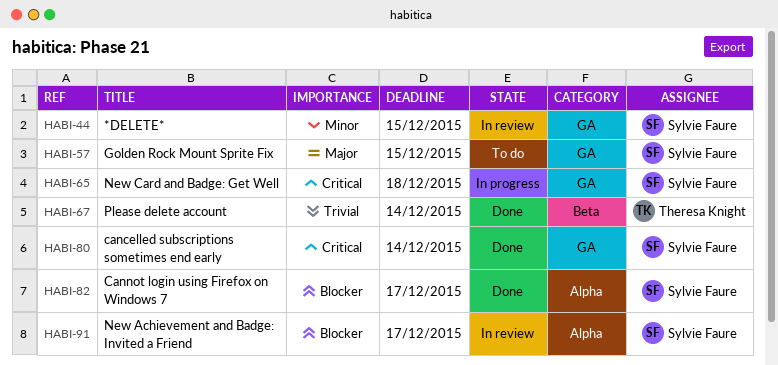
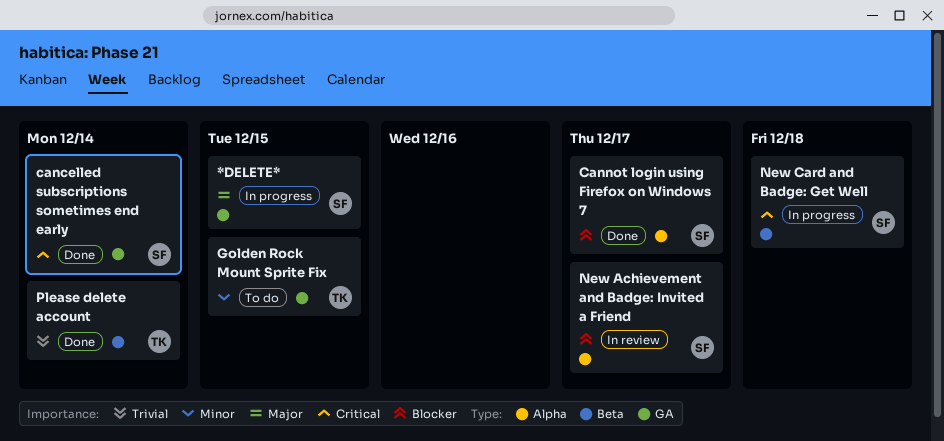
*DELETE*, status: In review -> In progress
*DELETE*, priority: Minor -> Major
Golden Rock Mount Sprite Fix, owner: Sylvie Faure -> Theresa Knight
Golden Rock Mount Sprite Fix, priority: Major -> Minor
New Card and Badge: Get Well, label: GA -> Beta

